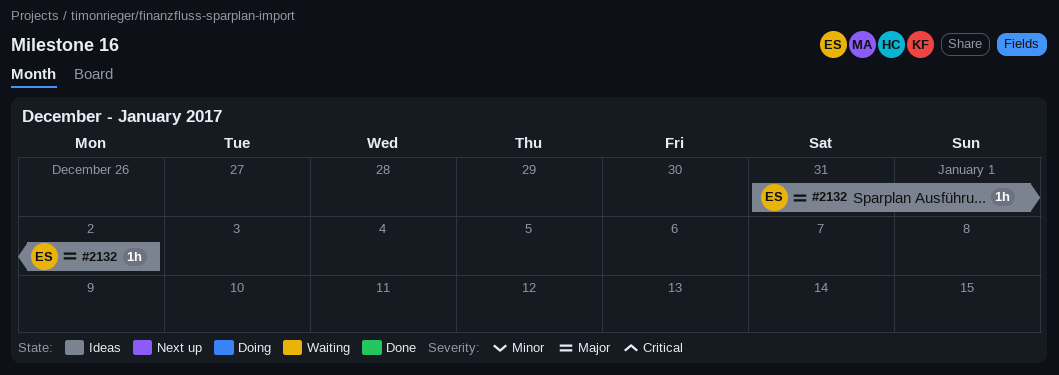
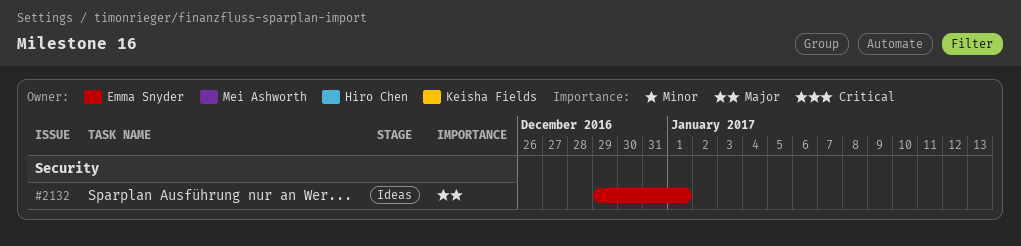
#2132, start: Dec 31 -> Dec 29
#2132, due: Jan 2 -> Jan 1

